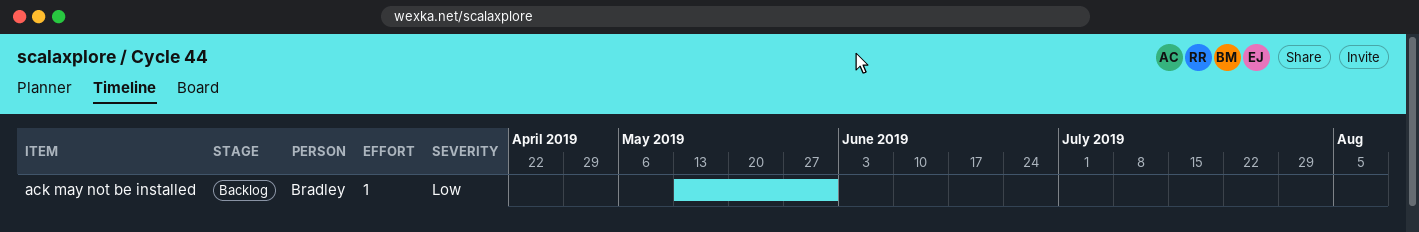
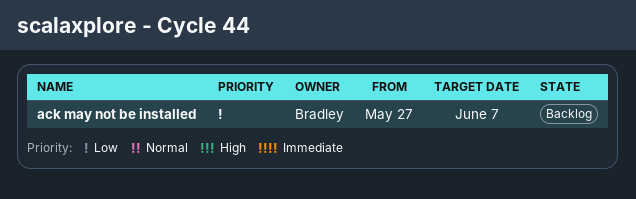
ack may not be installed, start: May 13 -> May 27
ack may not be installed, due: May 31 -> Jun 7

